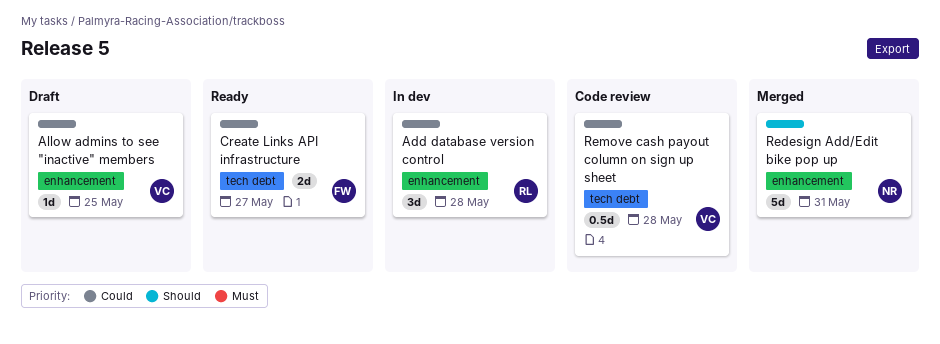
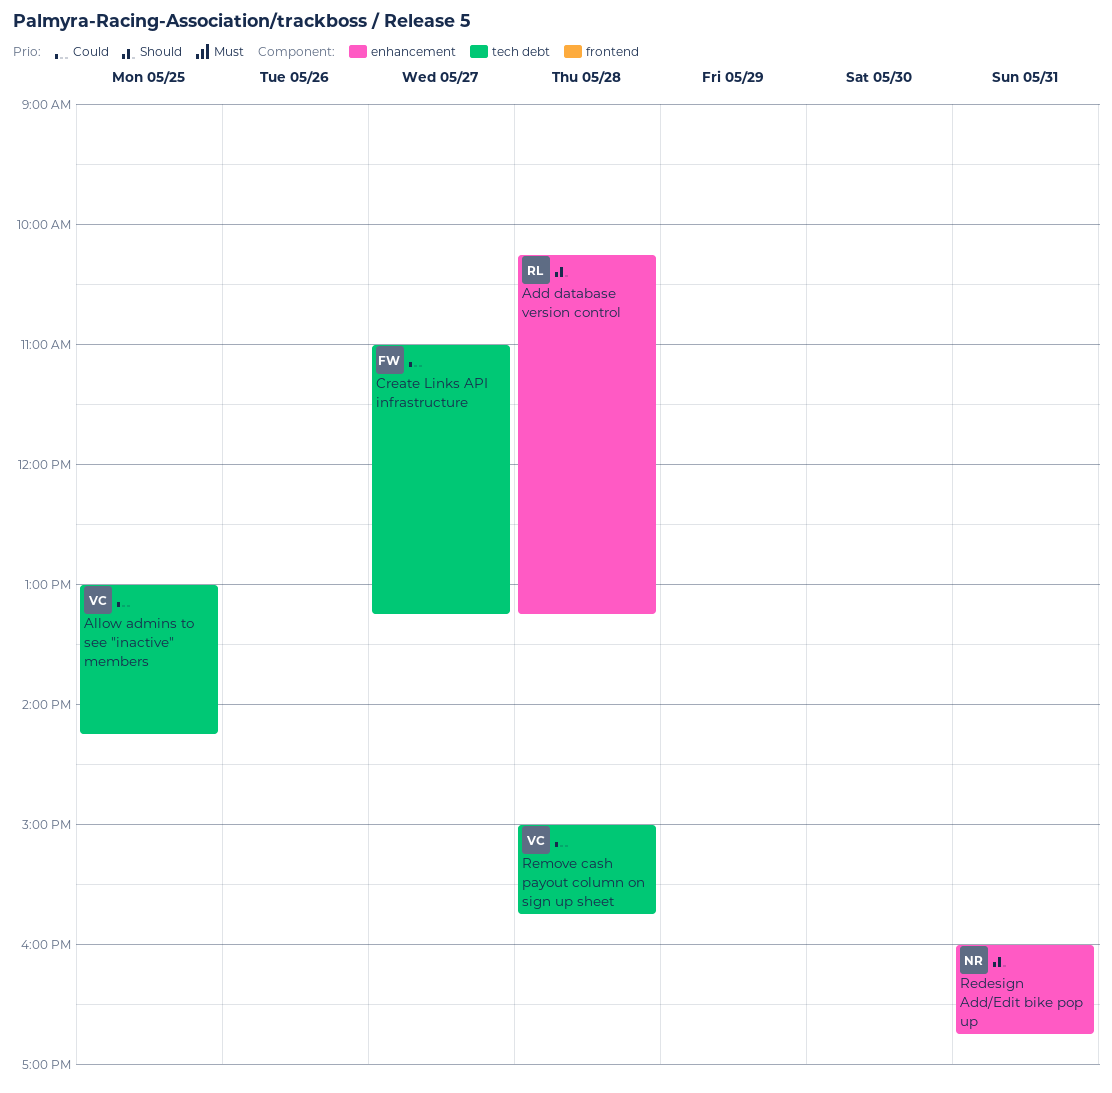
Add database version control, priority: Could -> Should
Allow admins to see "inactive" members, label: enhancement -> tech debt

